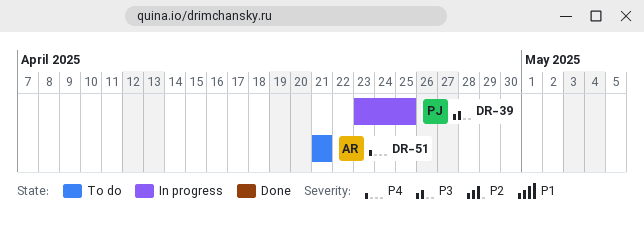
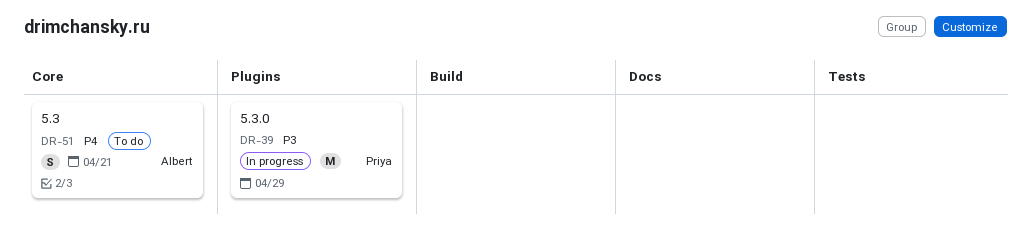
DR-39, due: Apr 25 -> Apr 29

